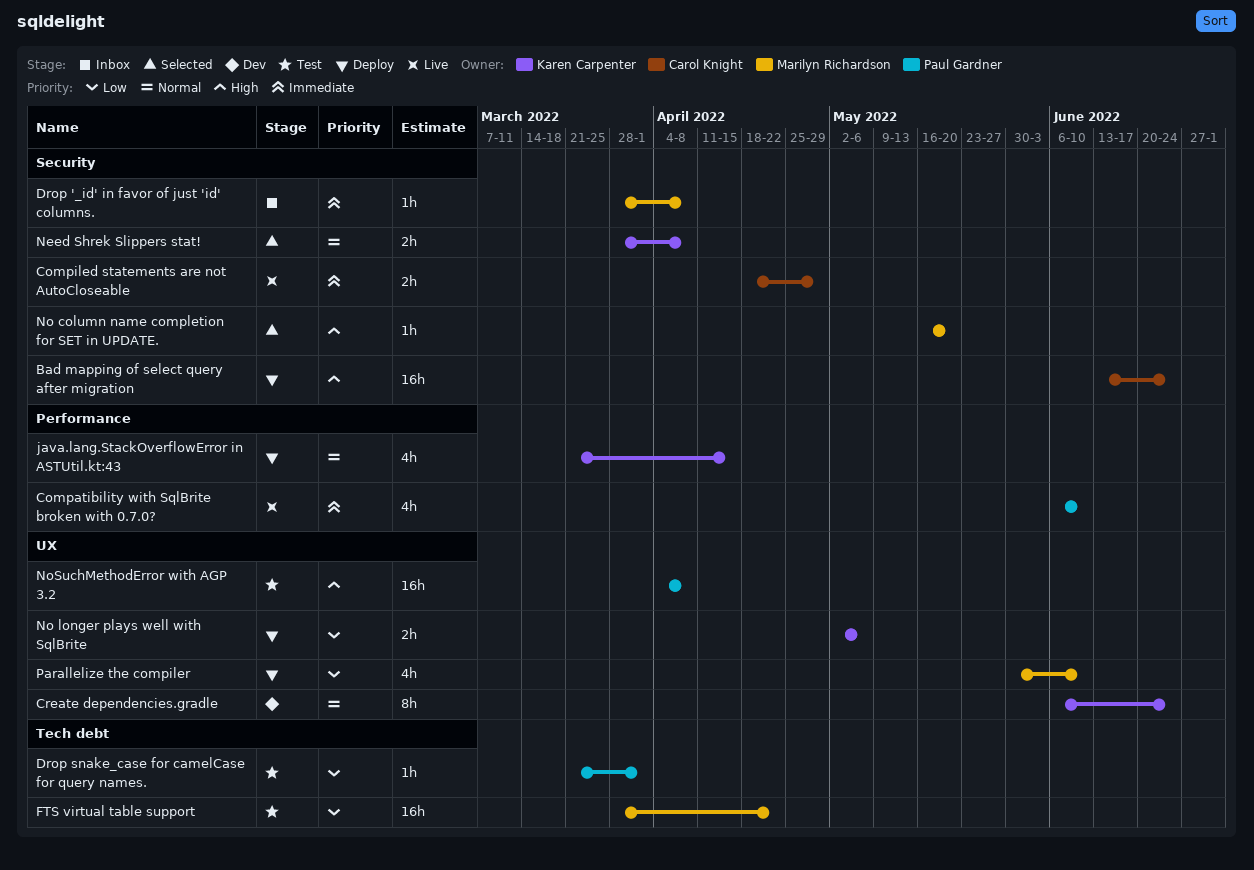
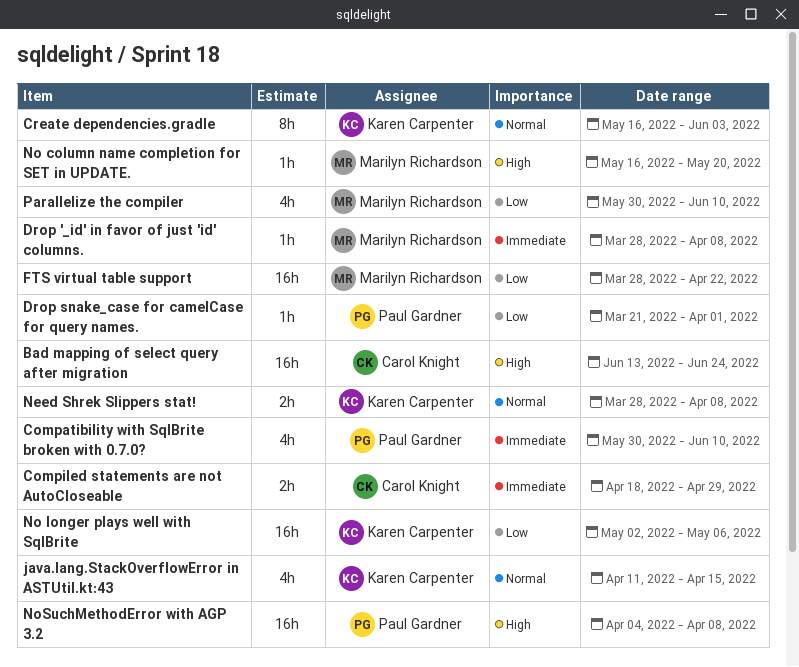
Compatibility with SqlBrite broken with 0.7.0?, start: Jun 6 -> May 30
Create dependencies.gradle, start: Jun 6 -> May 16
Create dependencies.gradle, due: Jun 24 -> Jun 3
java.lang.StackOverflowError in ASTUtil.kt:43, start: Mar 21 -> Apr 11
No longer plays well with SqlBrite, estimate: 2h -> 16h

